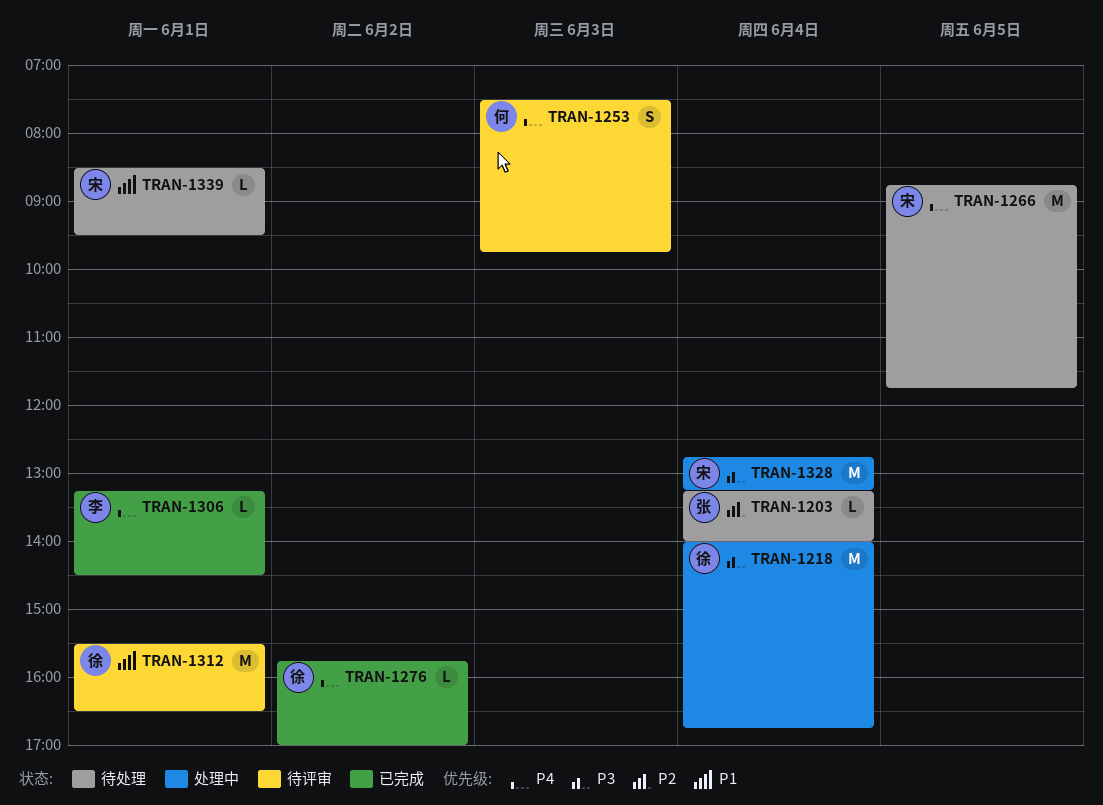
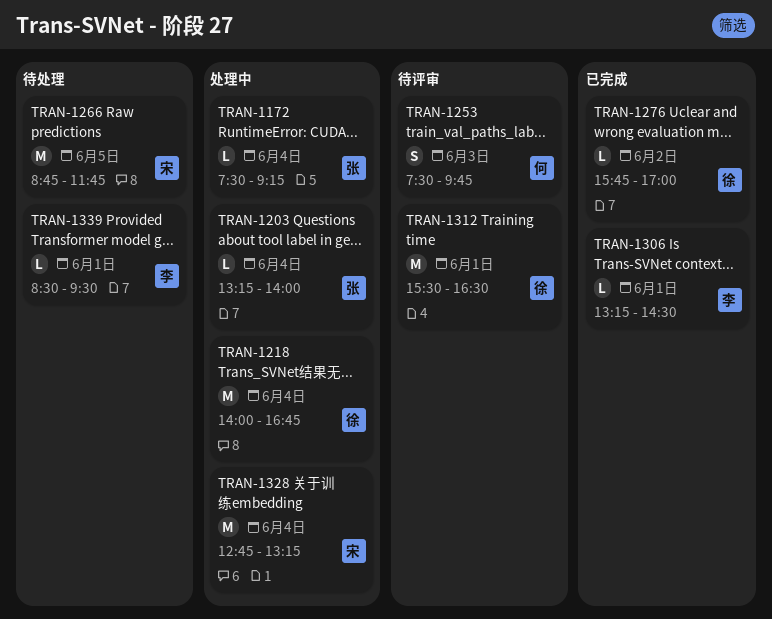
TRAN-1172: none -> present
TRAN-1203, status: 待处理 -> 处理中
TRAN-1339, owner: 宋 -> 李

